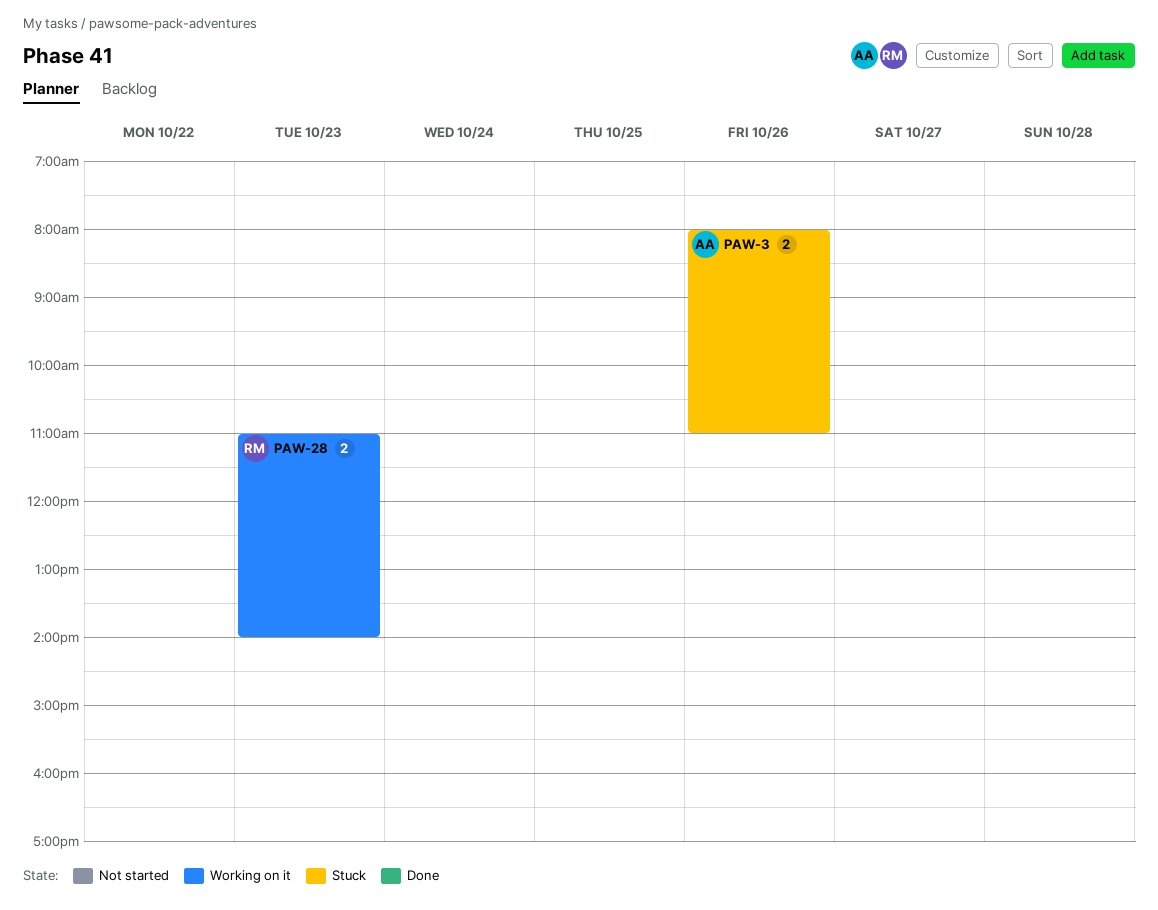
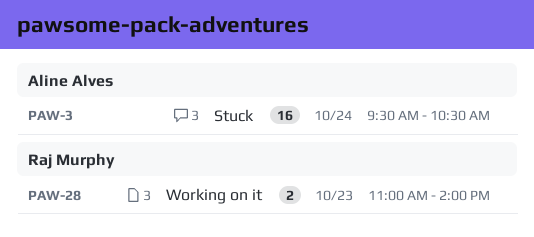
PAW-3, estimate: 2 -> 16
PAW-3, day: Oct 26 -> Oct 24
PAW-3, begins: 08:00 -> 09:30
PAW-3, ends: 11:00 -> 10:30

